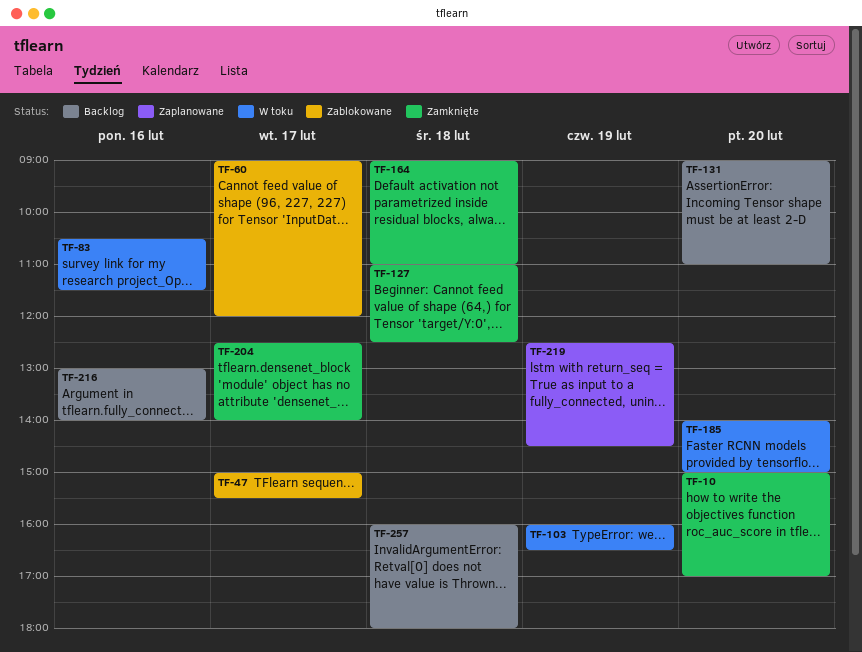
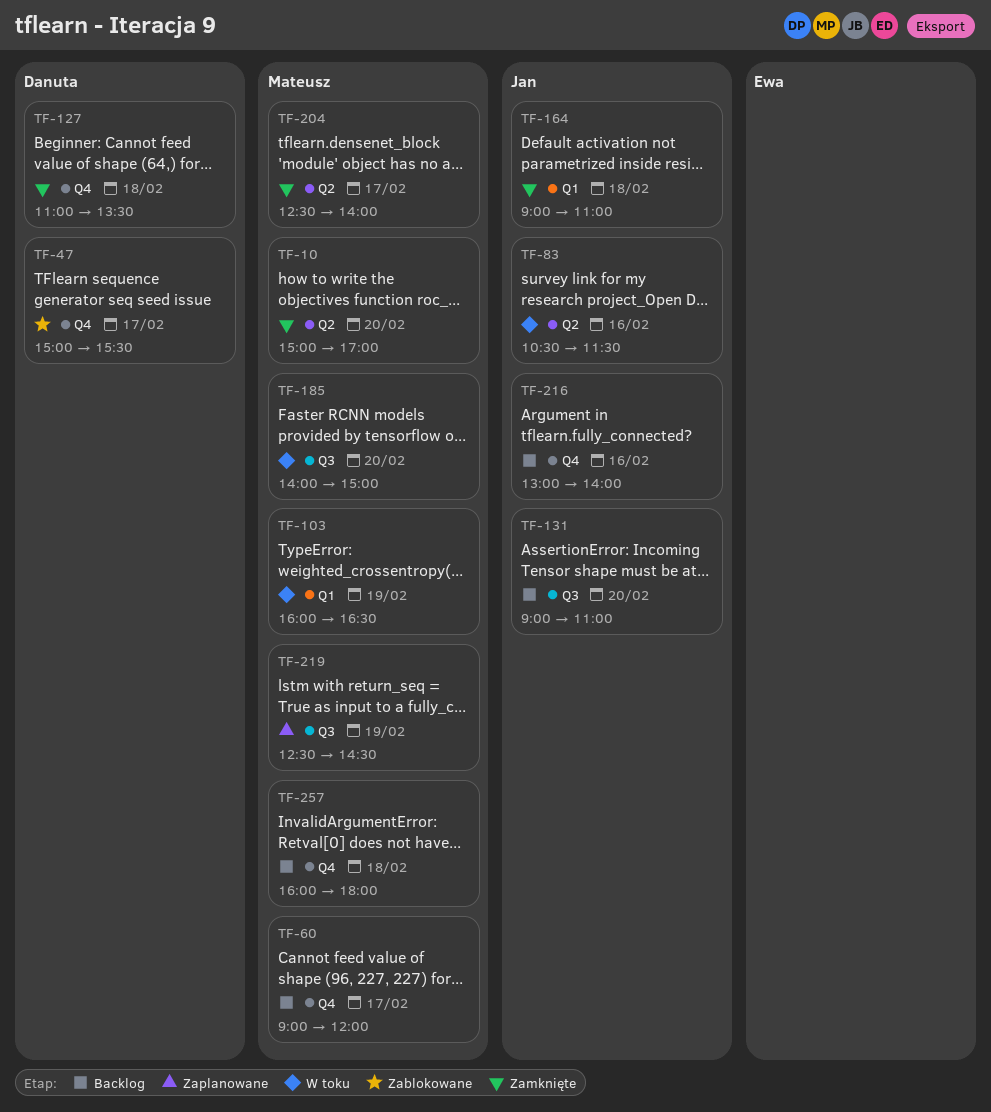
TF-60, status: Zablokowane -> Backlog
TF-127, ends: 12:30 -> 13:30

